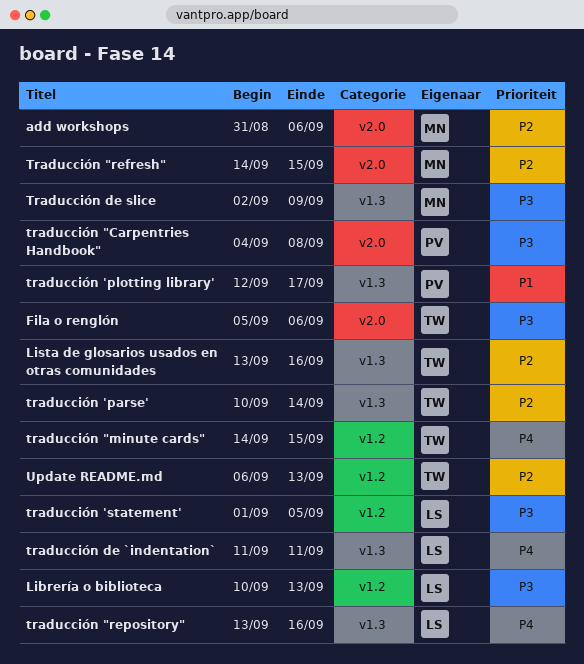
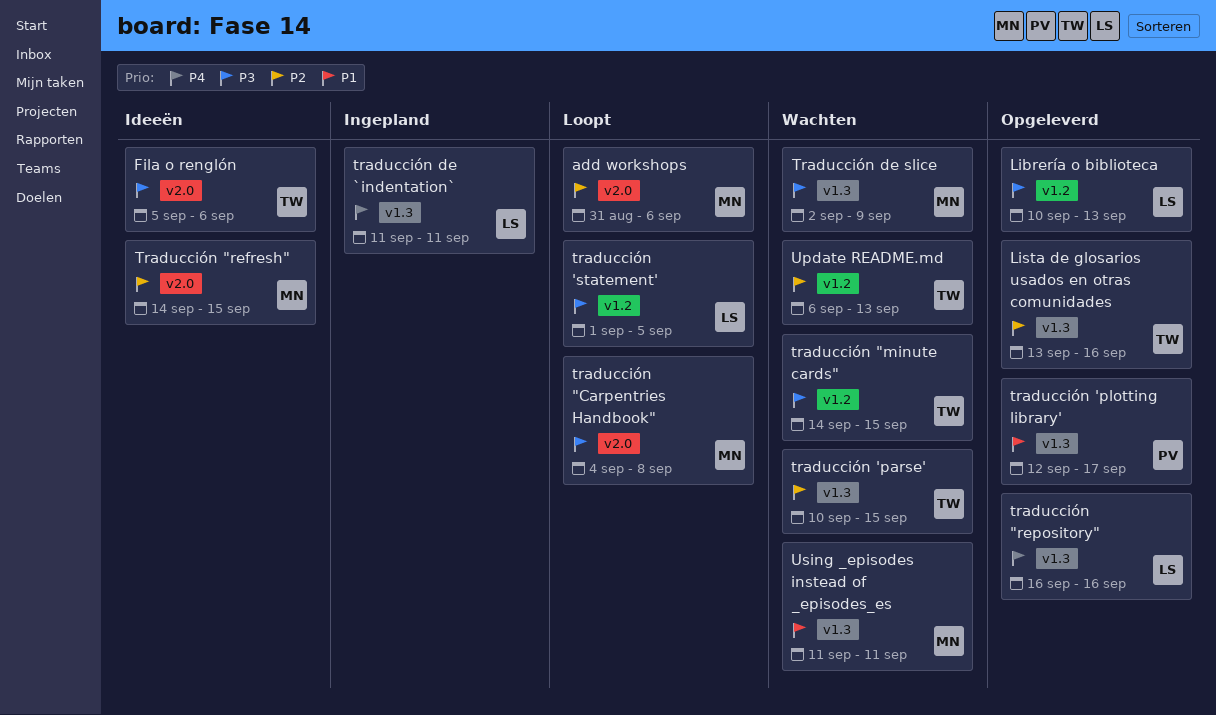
traducción "Carpentries Handbook", owner: PV -> MN
traducción "minute cards", priority: P4 -> P3
traducción "repository", start: Sep 13 -> Sep 16
traducción 'parse', due: Sep 14 -> Sep 15
Using _episodes instead of _episodes_es: none -> present

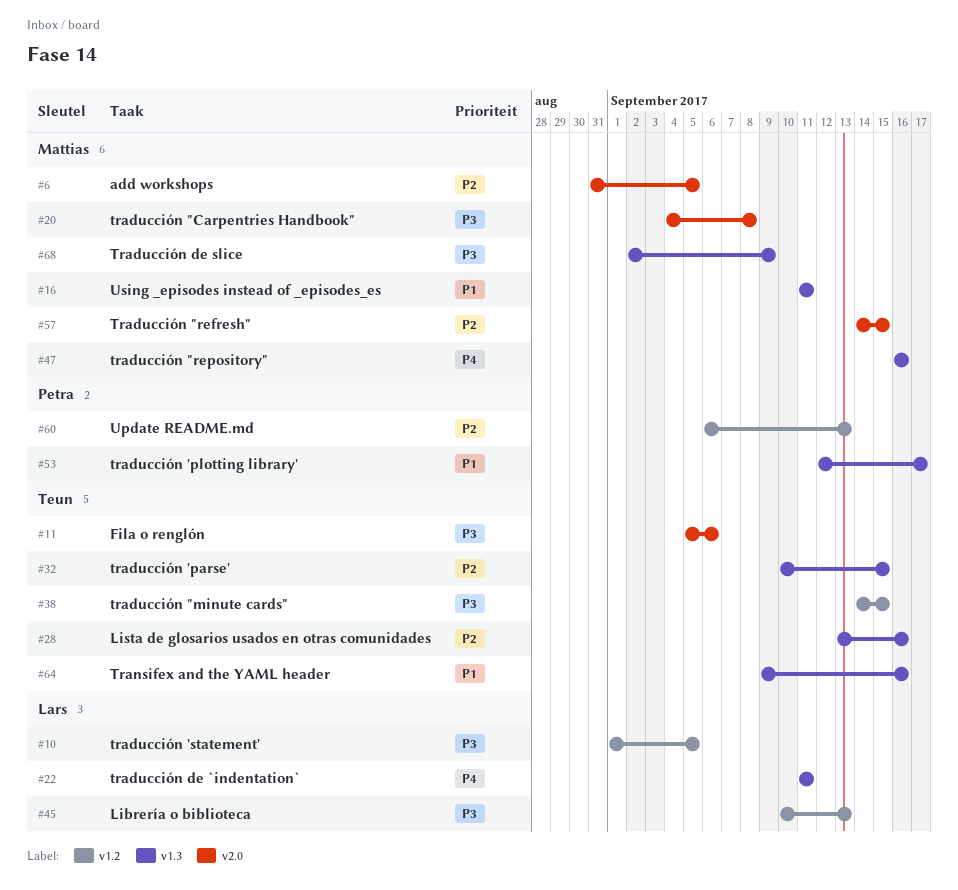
add workshops, due: Sep 6 -> Sep 5
traducción "repository", owner: Lars -> Mattias
Transifex and the YAML header: none -> present
Update README.md, owner: Teun -> Petra

